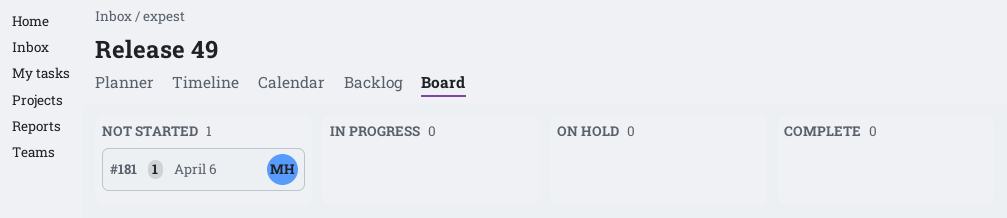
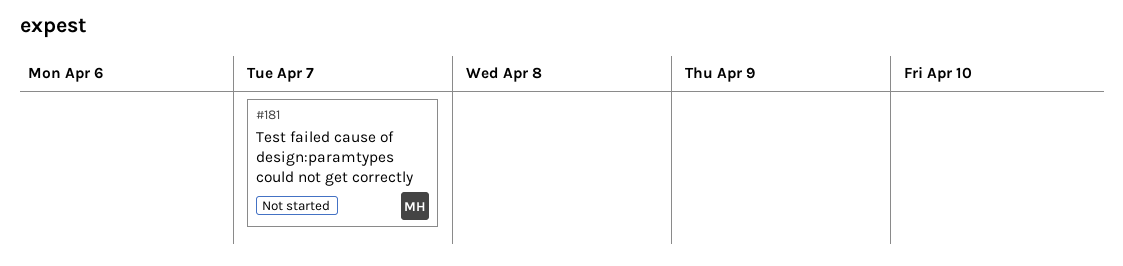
#181, due: Apr 6 -> Apr 7

